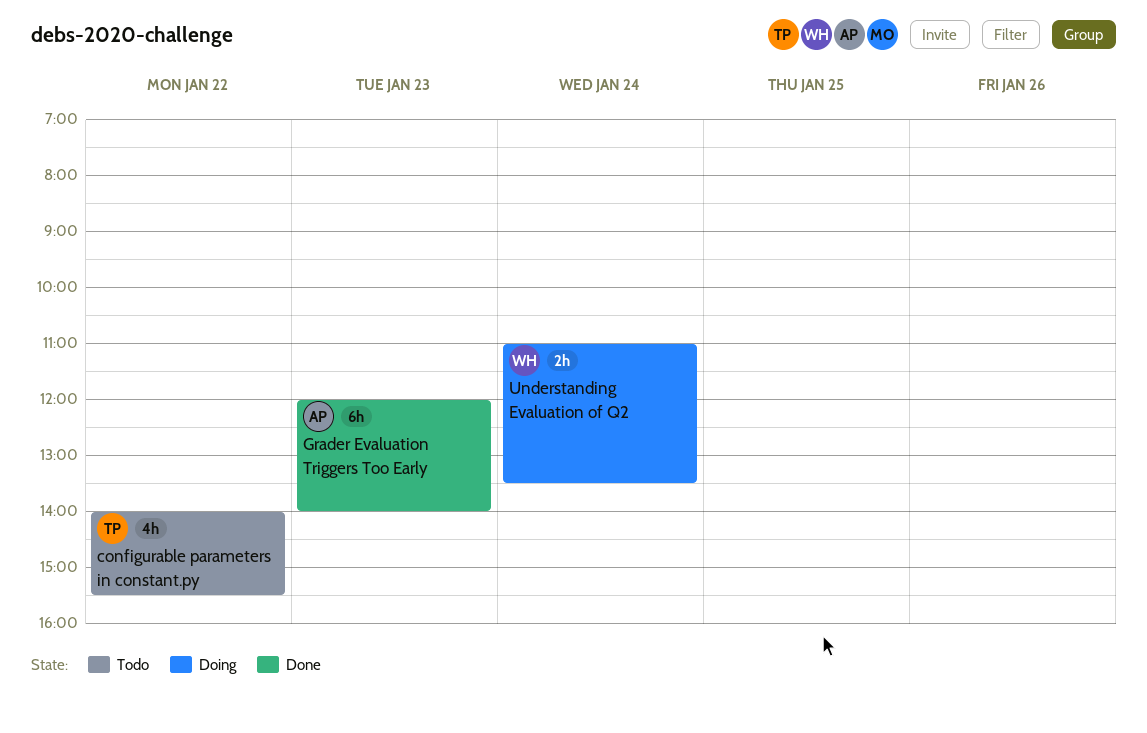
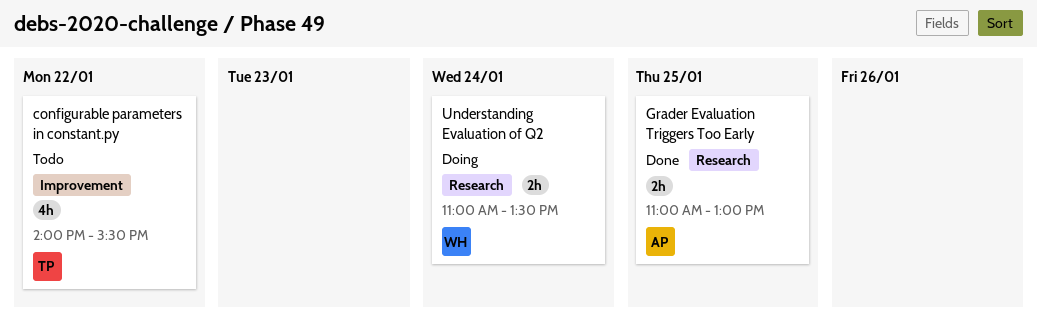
Grader Evaluation Triggers Too Early, estimate: 6h -> 2h
Grader Evaluation Triggers Too Early, day: Jan 23 -> Jan 25
Grader Evaluation Triggers Too Early, begins: 12:00 -> 11:00
Grader Evaluation Triggers Too Early, ends: 14:00 -> 13:00

